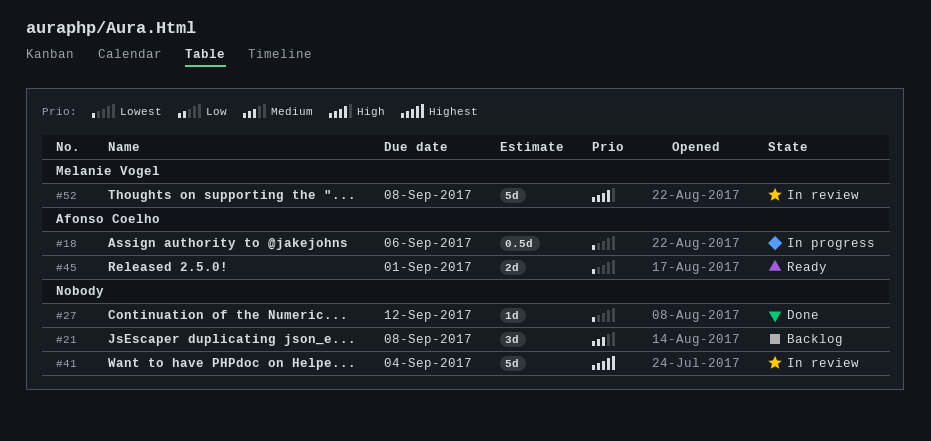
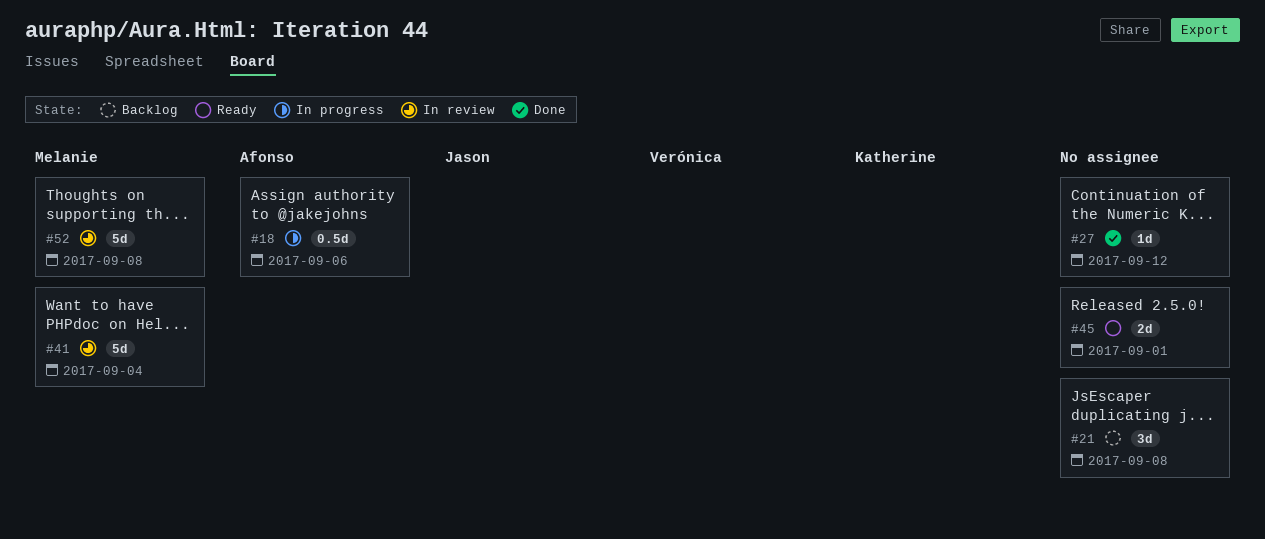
#41, owner: none -> Melanie Vogel
#45, owner: Afonso Coelho -> none

